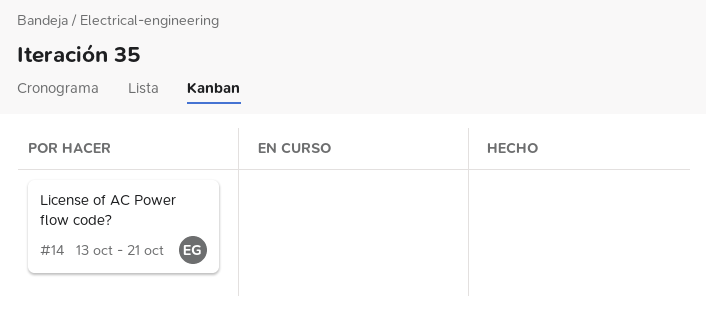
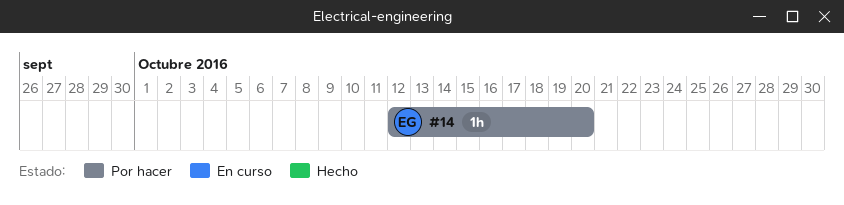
#14, start: Oct 13 -> Oct 12
#14, due: Oct 21 -> Oct 20

